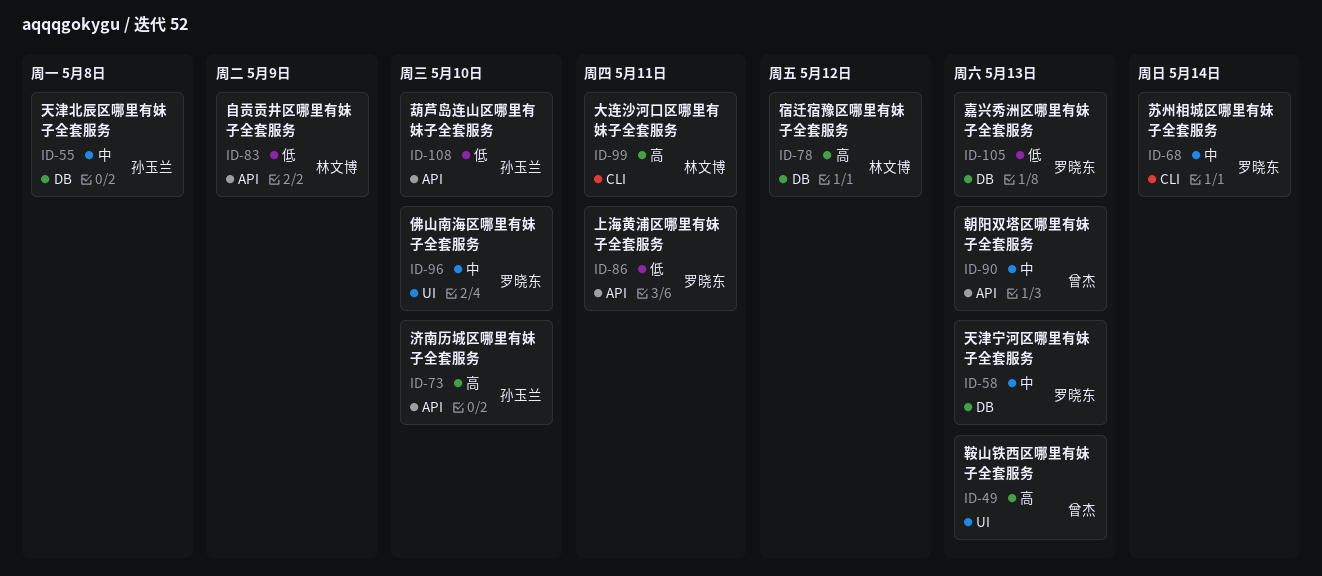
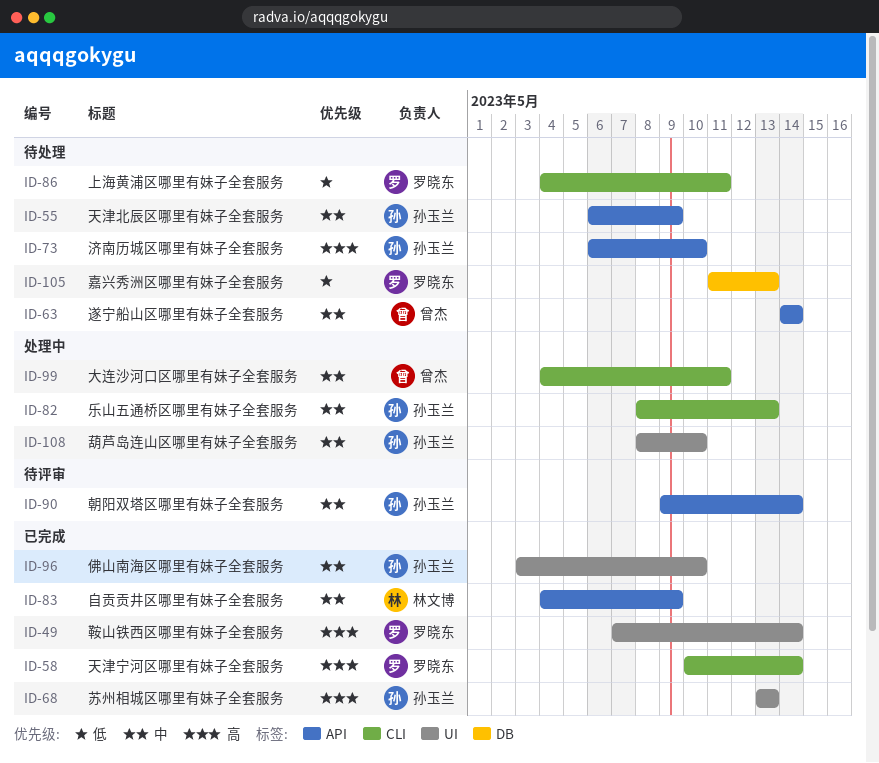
ID-49, owner: 曾杰 -> 罗晓东
ID-49, due: May 13 -> May 14
ID-55, label: DB -> API
ID-55, due: May 8 -> May 9
ID-58, priority: 中 -> 高
ID-58, label: DB -> CLI
ID-58, due: May 13 -> May 14
ID-63: none -> present
ID-68, owner: 罗晓东 -> 孙玉兰
ID-68, priority: 中 -> 高
ID-68, label: CLI -> UI
ID-68, due: May 14 -> May 13
ID-78: present -> none
ID-82: none -> present
ID-83, priority: 低 -> 中
ID-86, label: API -> CLI
ID-90, owner: 曾杰 -> 孙玉兰
ID-90, due: May 13 -> May 14
ID-96, owner: 罗晓东 -> 孙玉兰
ID-99, owner: 林文博 -> 曾杰
ID-99, priority: 高 -> 中
ID-108, priority: 低 -> 中
ID-108, label: API -> UI

